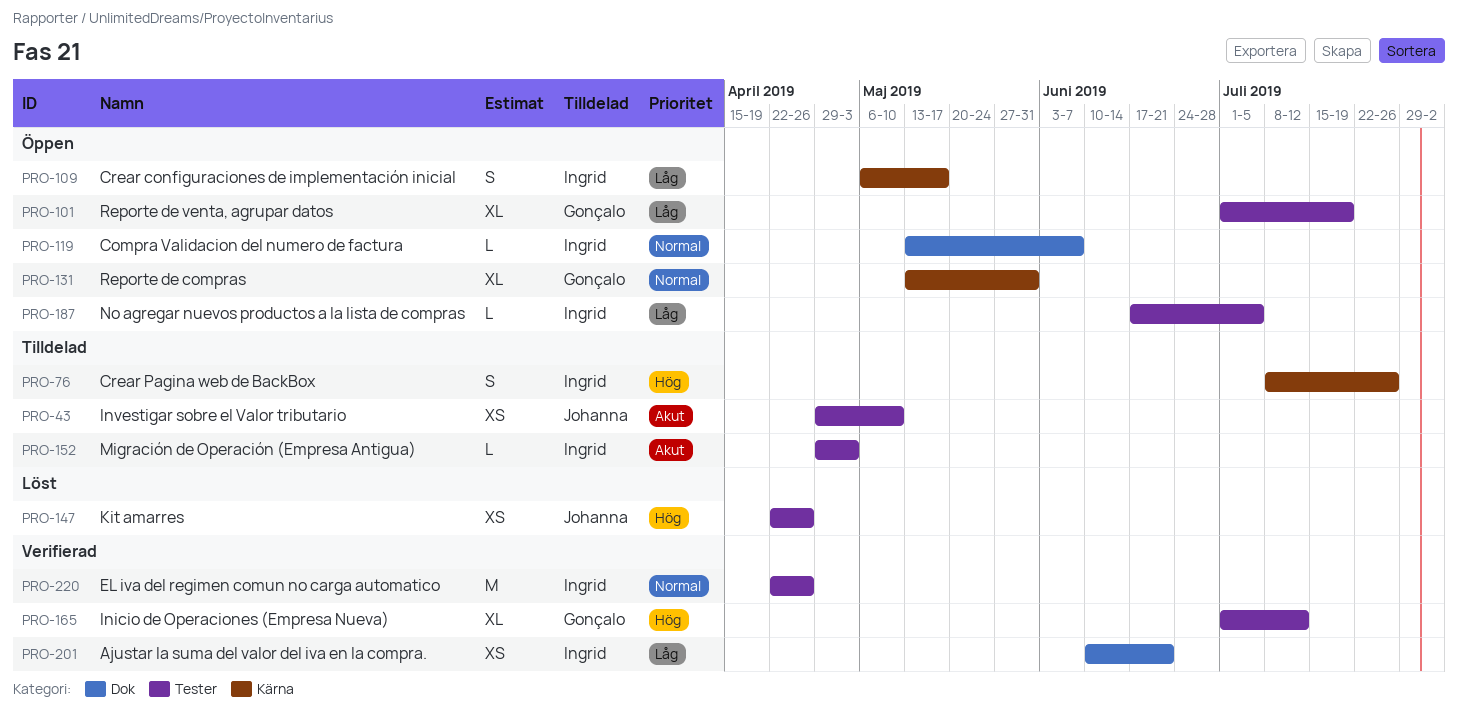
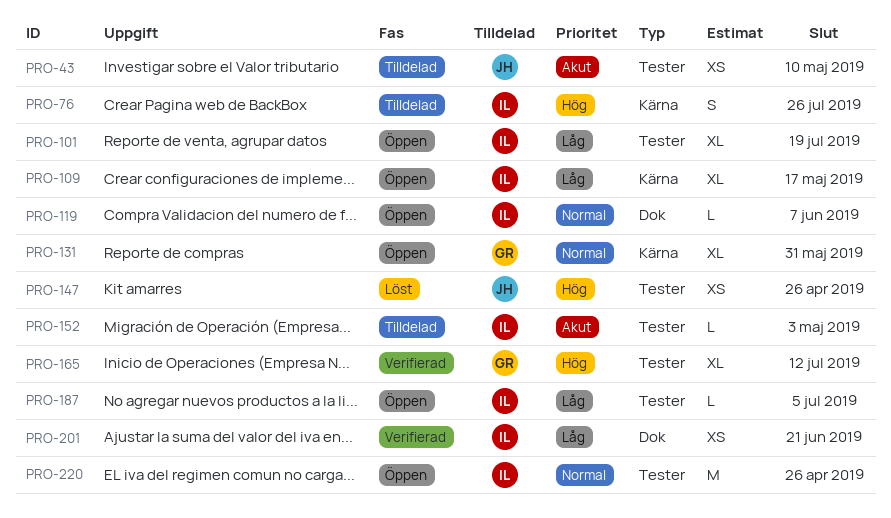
PRO-101, owner: Gonçalo -> Ingrid
PRO-109, estimate: S -> XL
PRO-220, status: Verifierad -> Öppen

